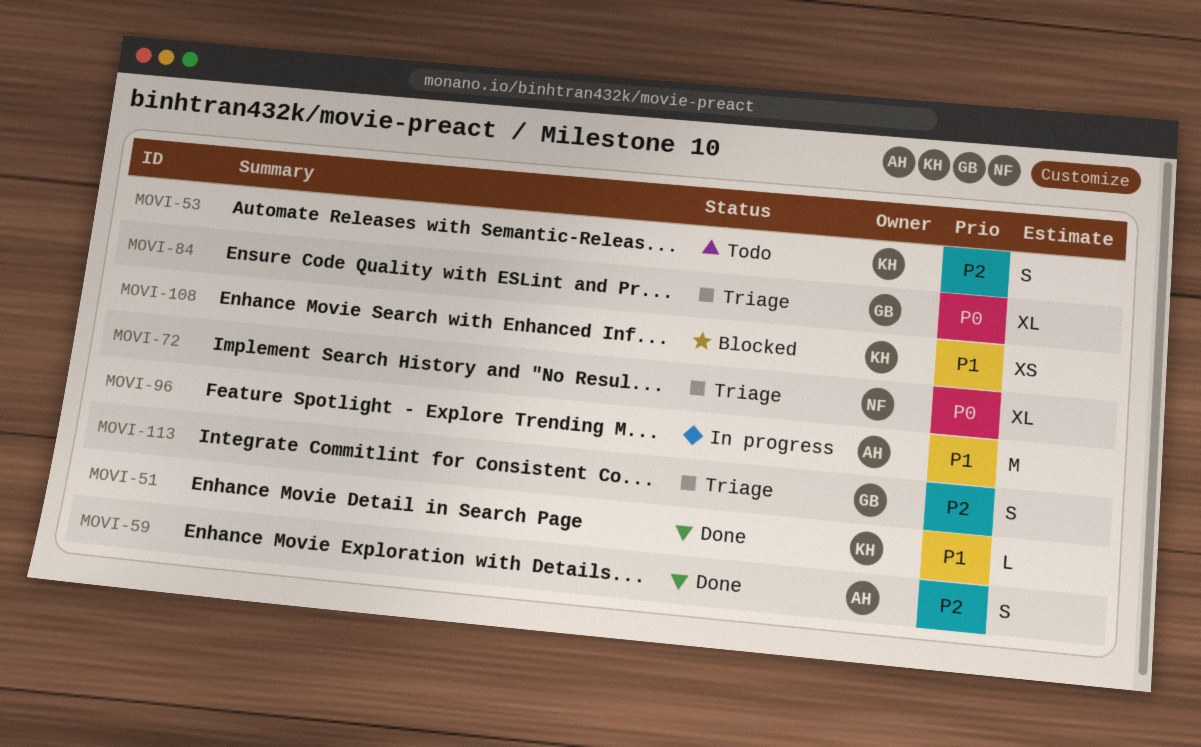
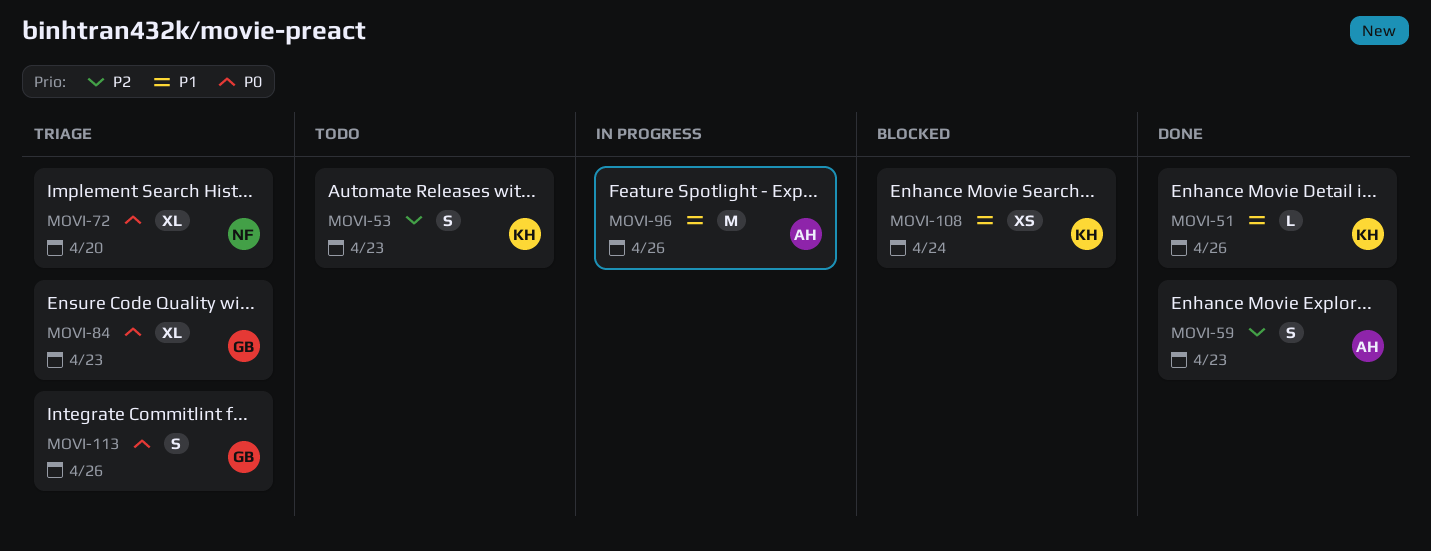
MOVI-113, priority: P2 -> P0

